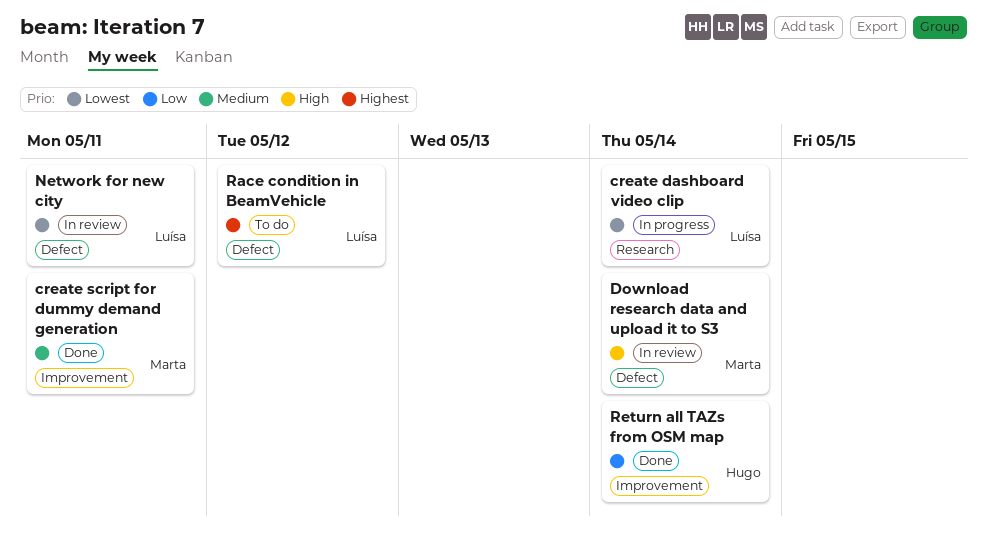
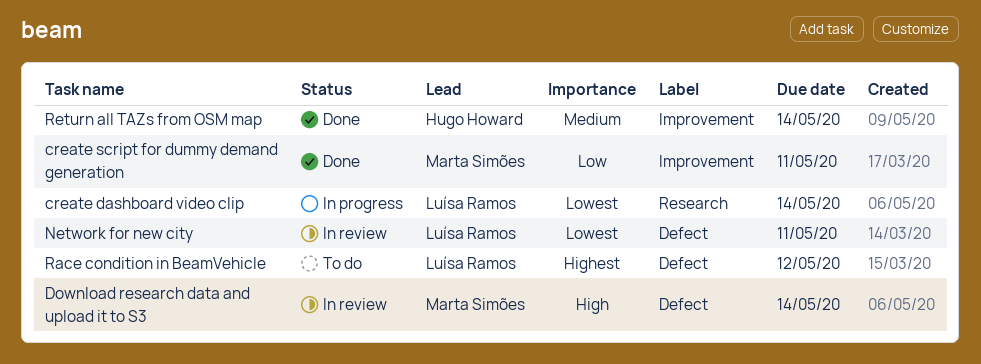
create script for dummy demand generation, priority: Medium -> Low
Return all TAZs from OSM map, priority: Low -> Medium

